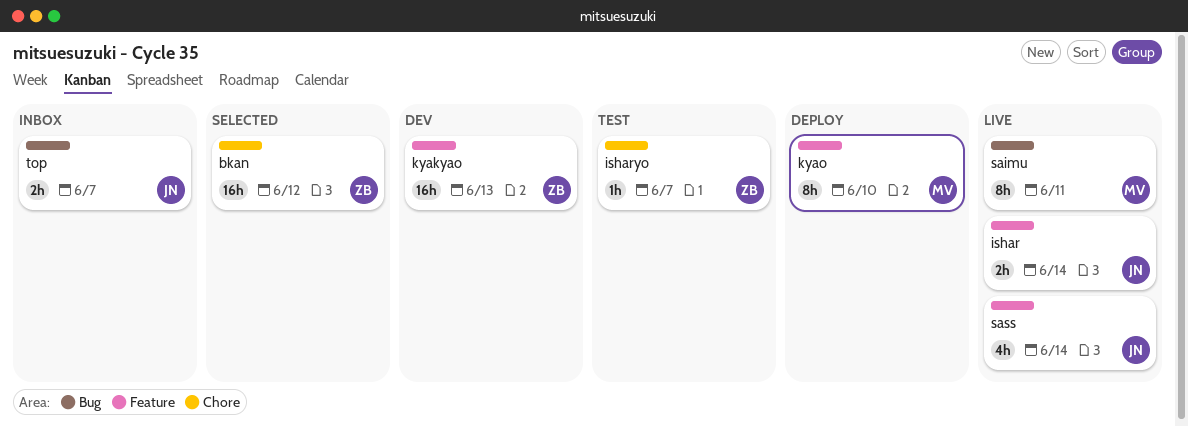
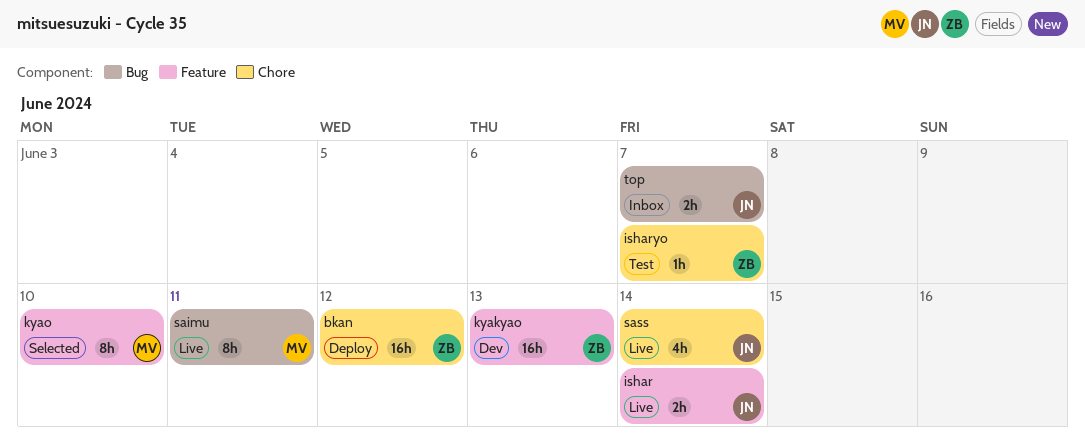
bkan, status: Selected -> Deploy
kyao, status: Deploy -> Selected
sass, label: Feature -> Chore

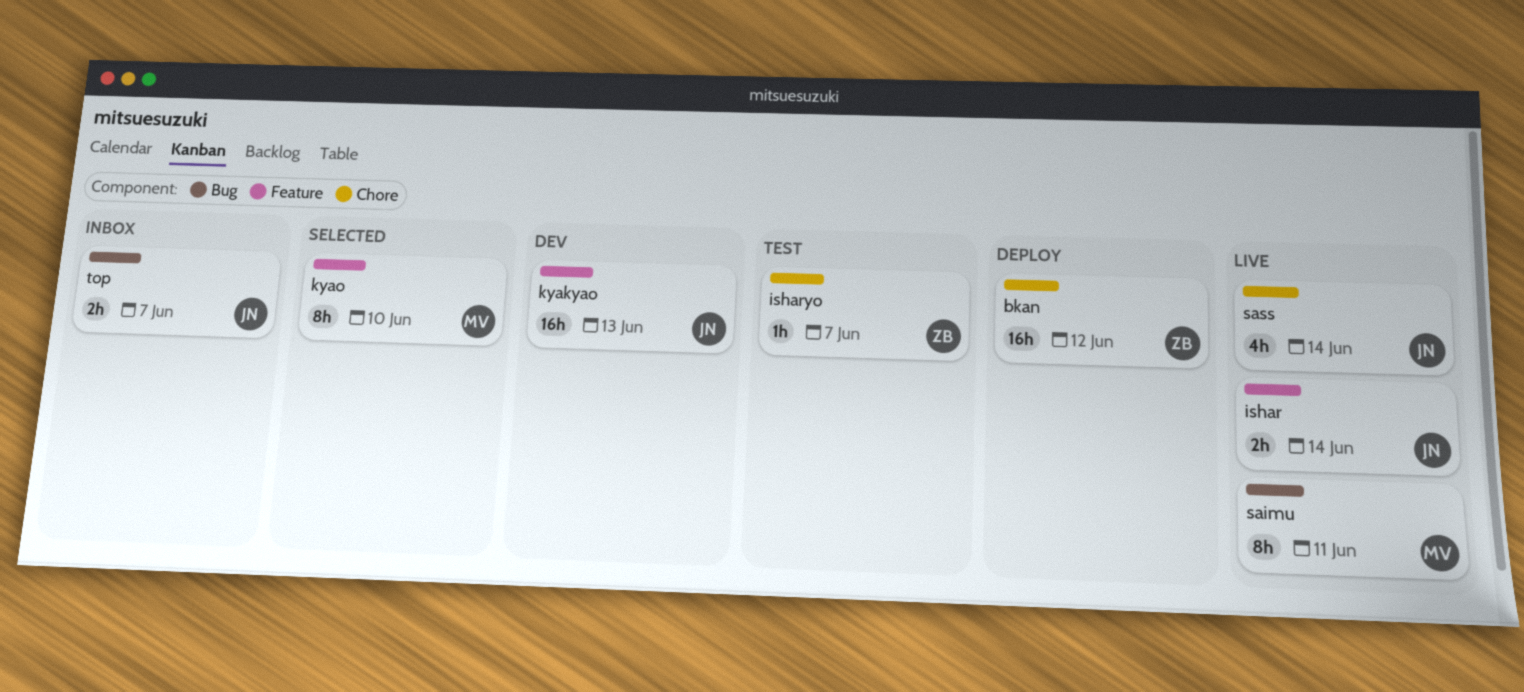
kyakyao, owner: ZB -> JN

